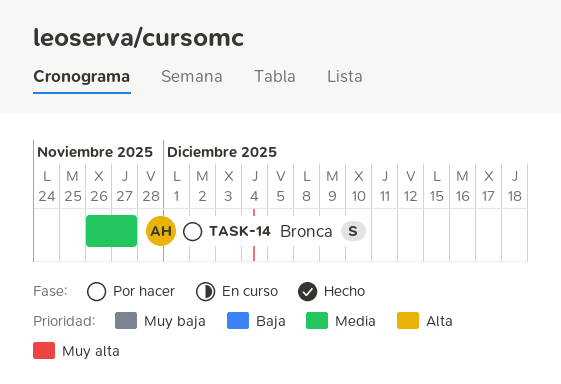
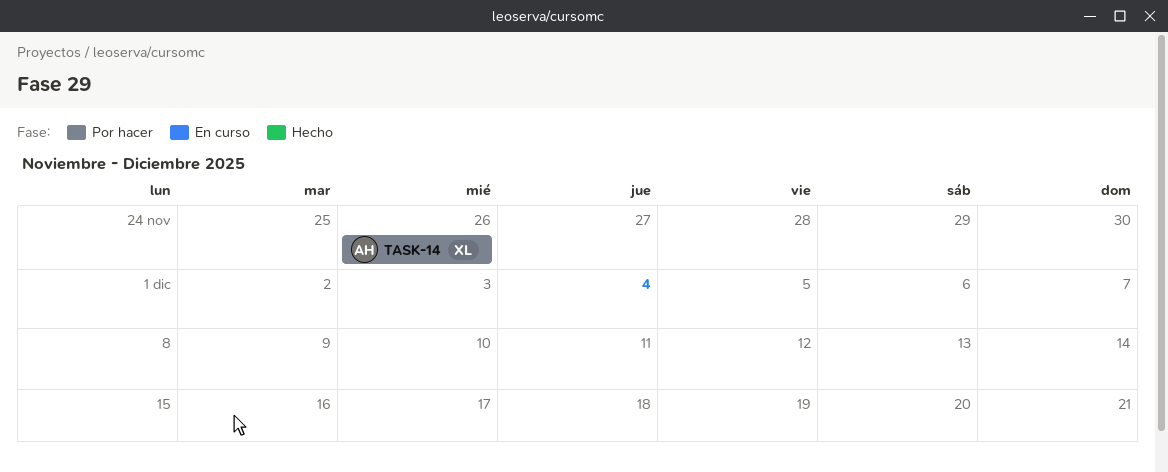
TASK-14, estimate: S -> XL
TASK-14, due: Nov 27 -> Nov 26

